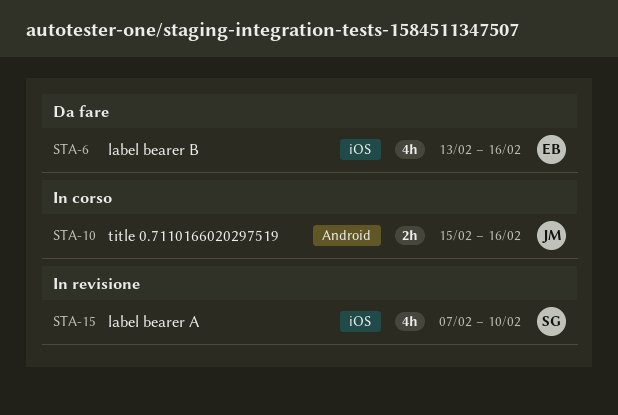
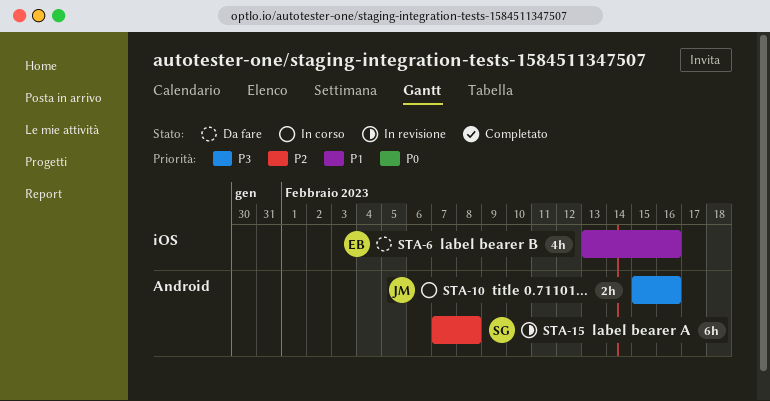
STA-15, label: iOS -> Android
STA-15, estimate: 4h -> 6h
STA-15, due: Feb 10 -> Feb 8

